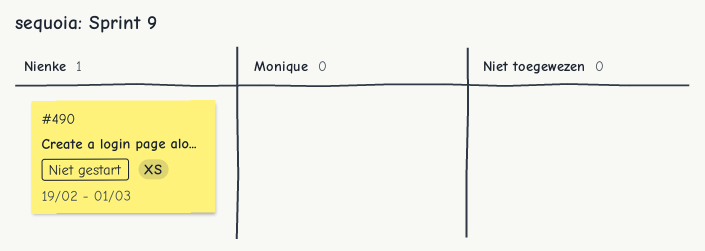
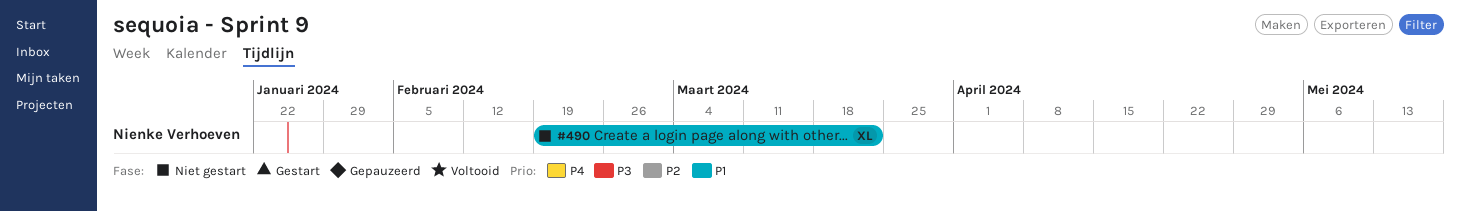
#490, estimate: XS -> XL
#490, due: Mar 1 -> Mar 22

